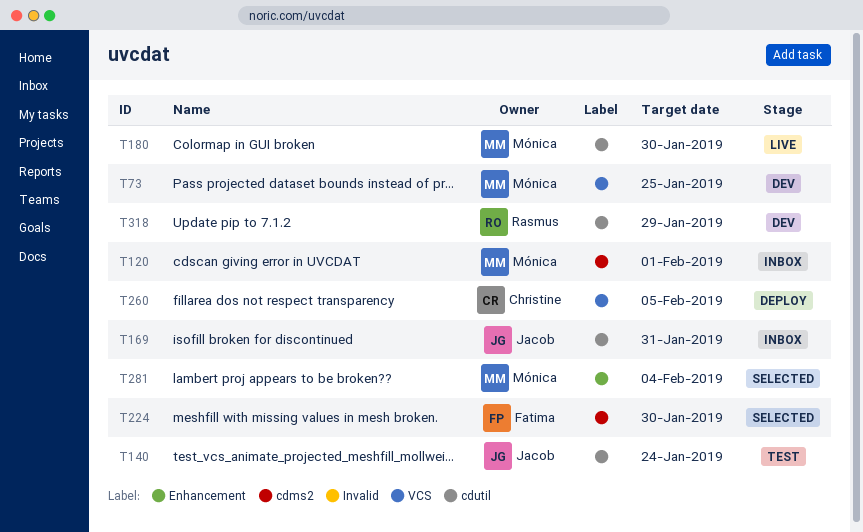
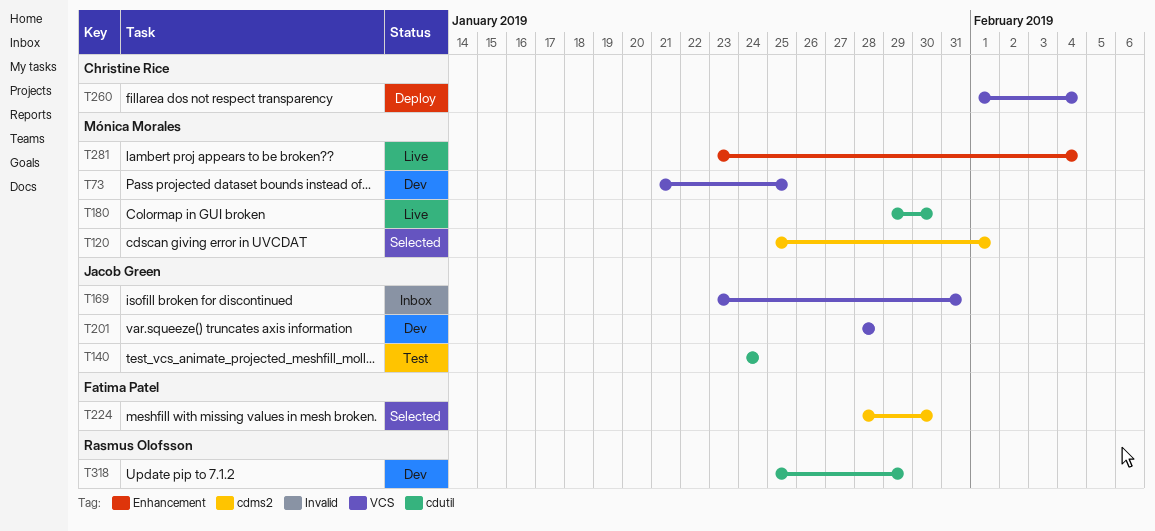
T120, status: Inbox -> Selected
T169, label: cdutil -> VCS
T201: none -> present
T260, due: Feb 5 -> Feb 4
T281, status: Selected -> Live

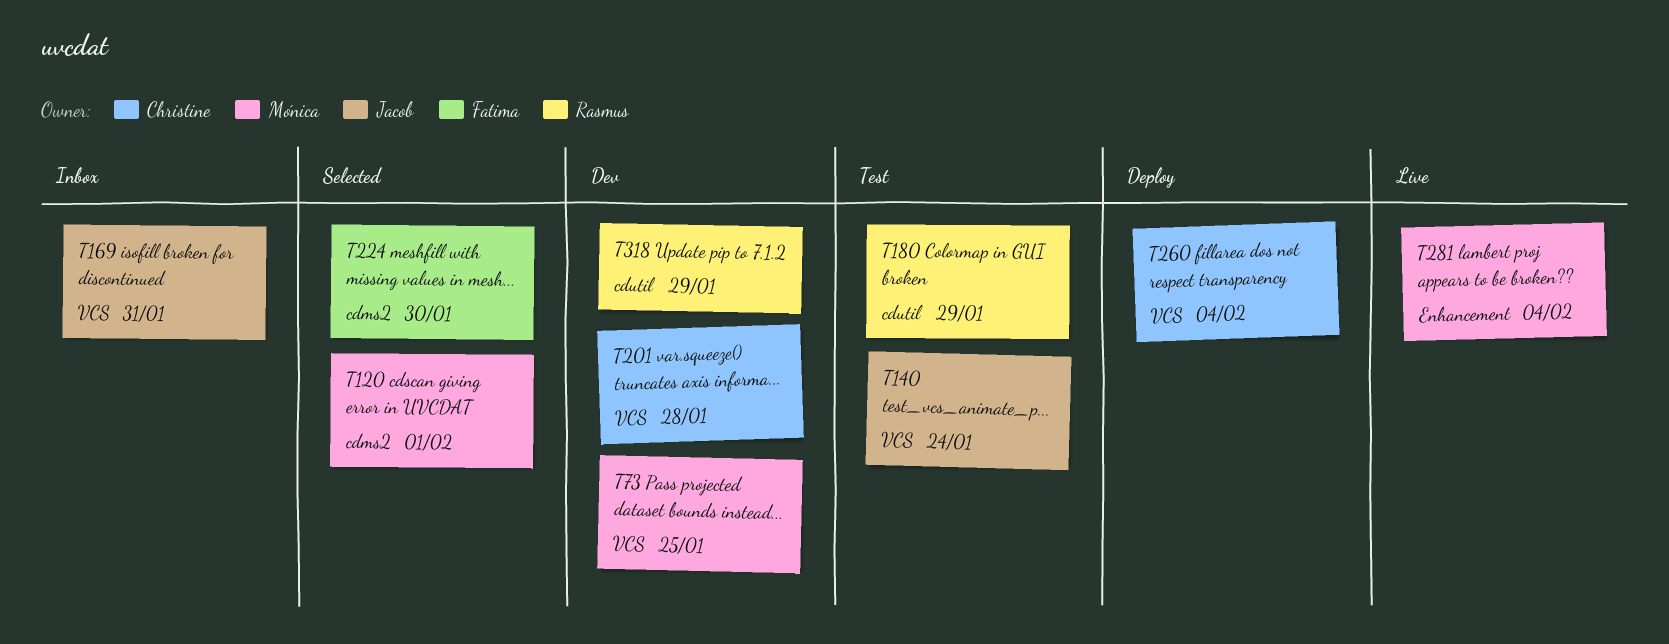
T140, label: cdutil -> VCS
T180, status: Live -> Test
T180, owner: Mónica Morales -> Rasmus Olofsson
T180, due: Jan 30 -> Jan 29
T201, owner: Jacob Green -> Christine Rice

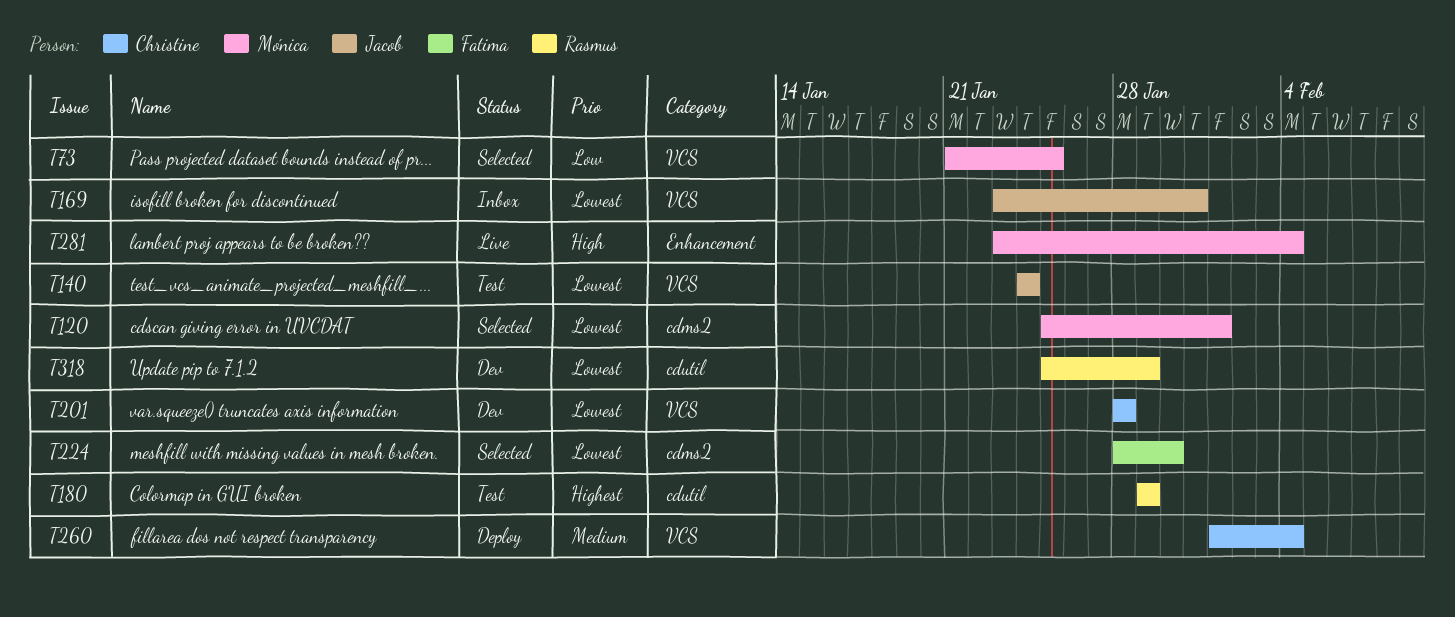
T73, status: Dev -> Selected

